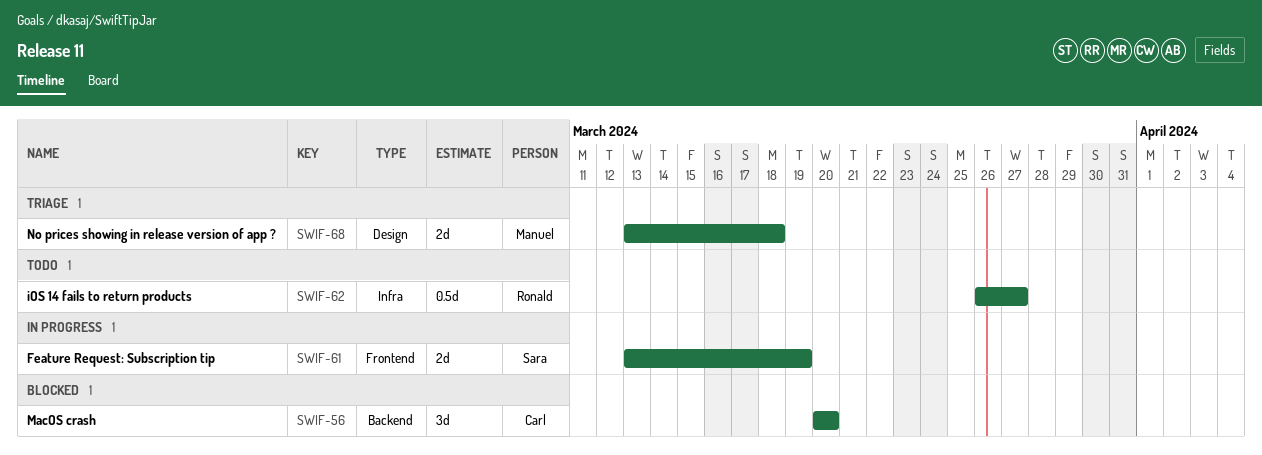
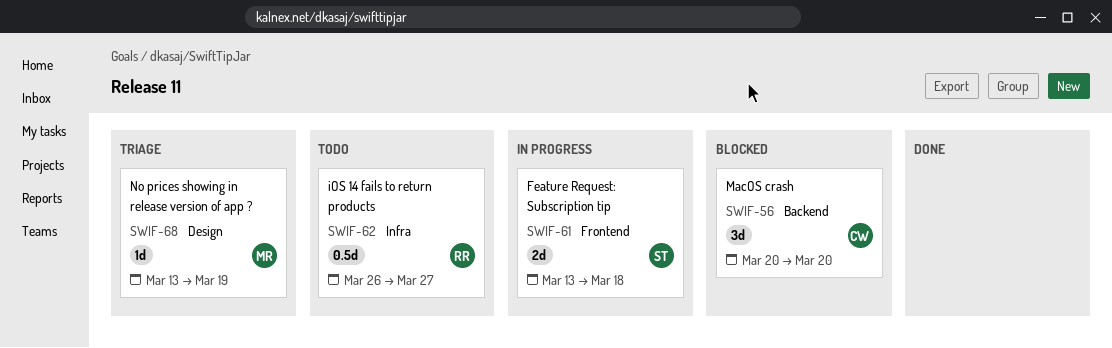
SWIF-61, due: Mar 19 -> Mar 18
SWIF-68, estimate: 2d -> 1d
SWIF-68, due: Mar 18 -> Mar 19

